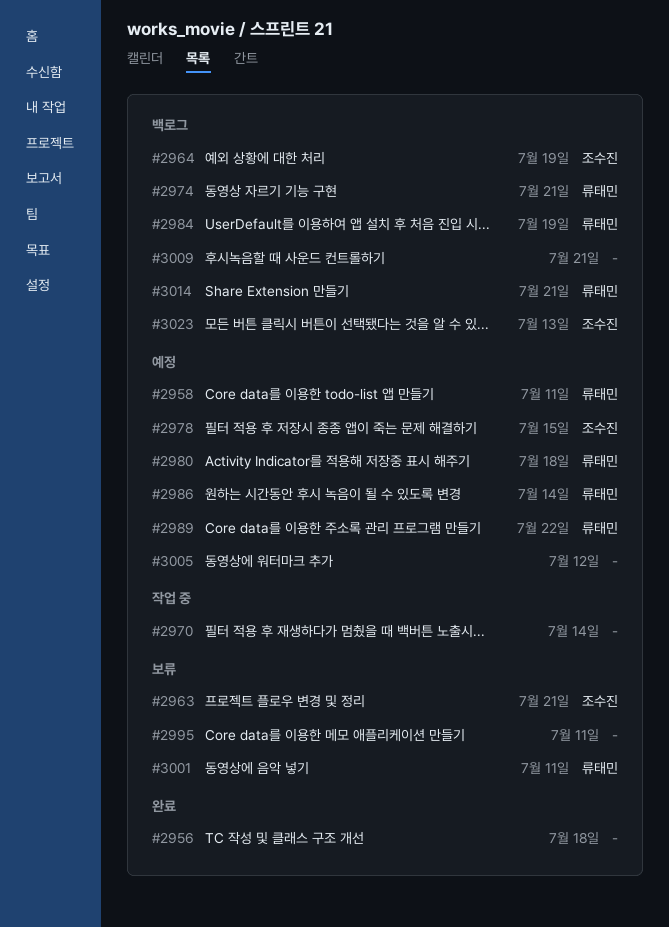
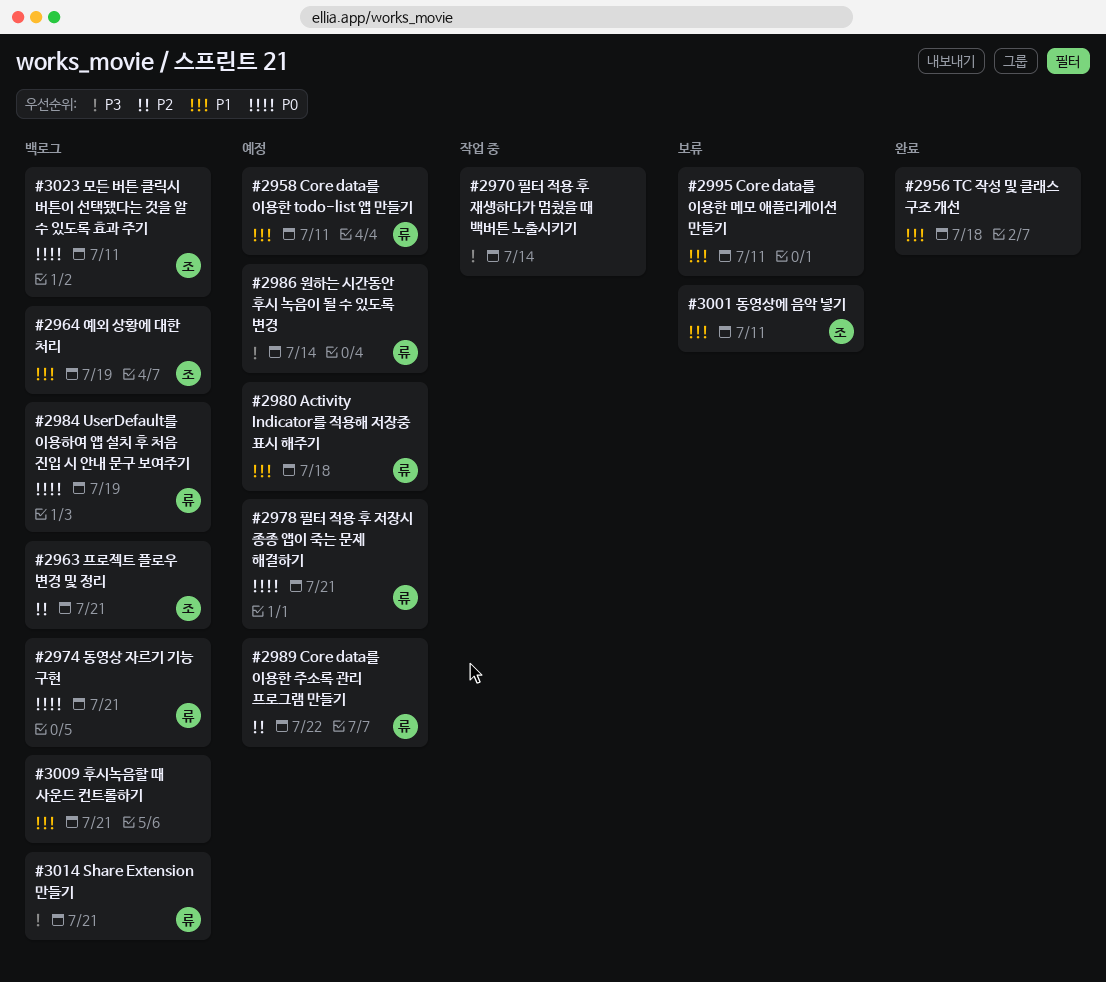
#2963, status: 보류 -> 백로그
#2978, owner: 조수진 -> 류태민
#2978, due: Jul 15 -> Jul 21
#3001, owner: 류태민 -> 조수진
#3005: present -> none
#3023, due: Jul 13 -> Jul 11

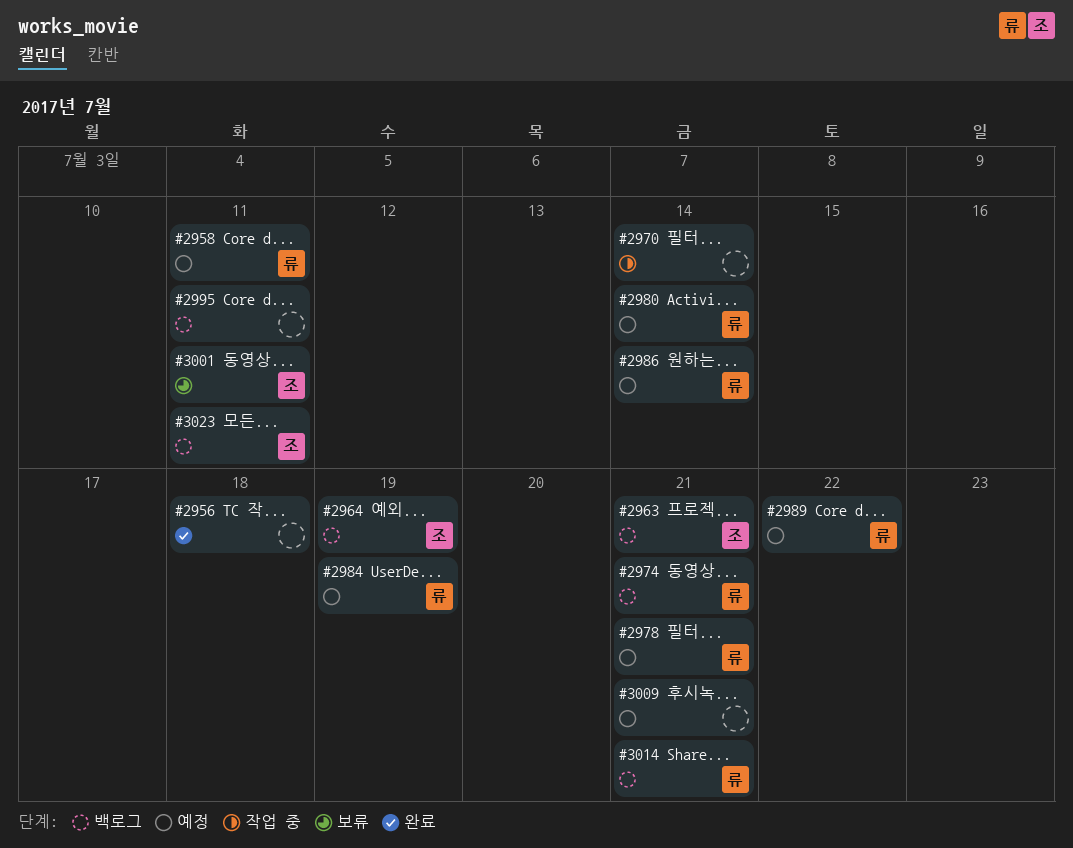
#2980, due: Jul 18 -> Jul 14
#2984, status: 백로그 -> 예정
#2995, status: 보류 -> 백로그
#3009, status: 백로그 -> 예정

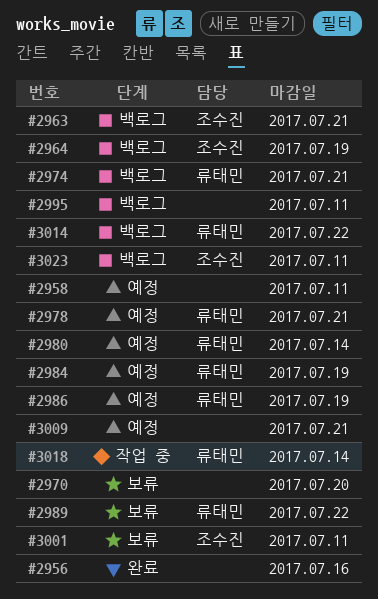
#2956, due: Jul 18 -> Jul 16
#2958, owner: 류태민 -> none
#2970, status: 작업 중 -> 보류
#2970, due: Jul 14 -> Jul 20
#2986, due: Jul 14 -> Jul 19
#2989, status: 예정 -> 보류
#3014, due: Jul 21 -> Jul 22
#3018: none -> present

